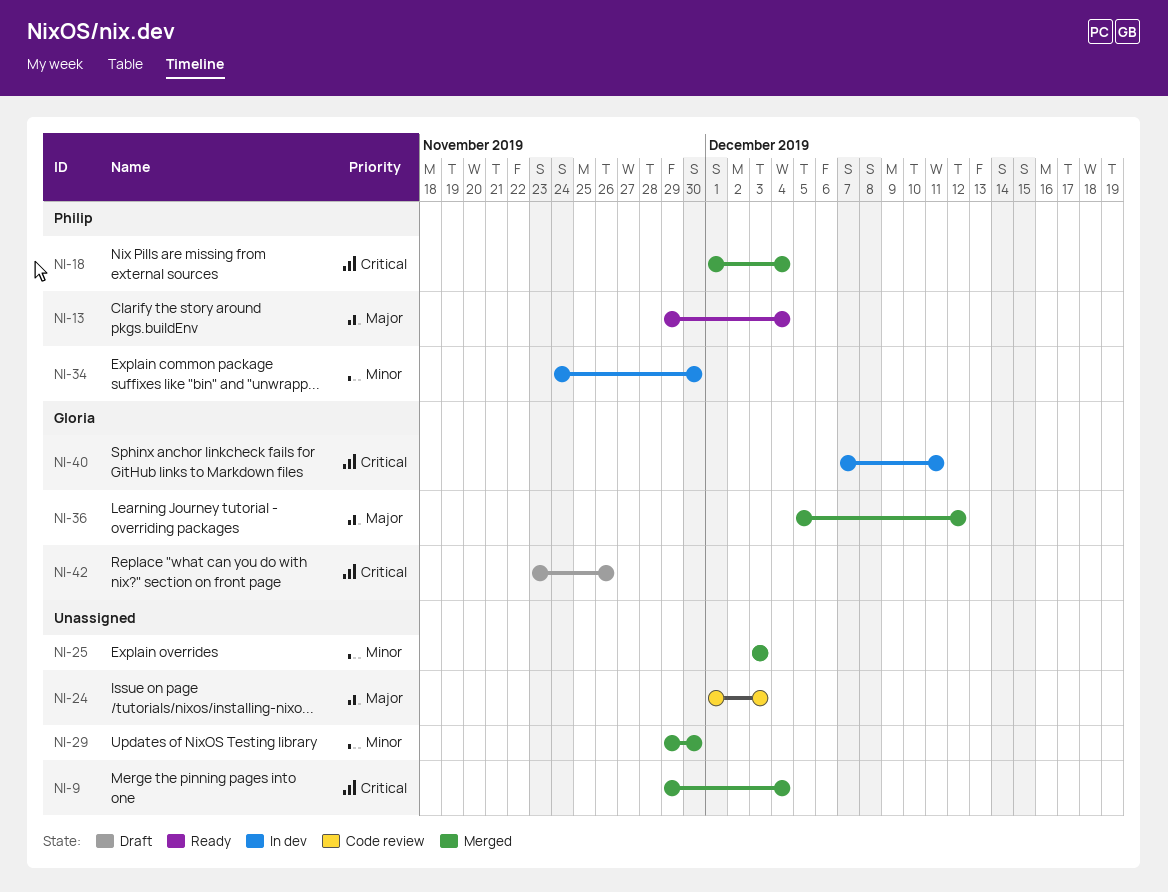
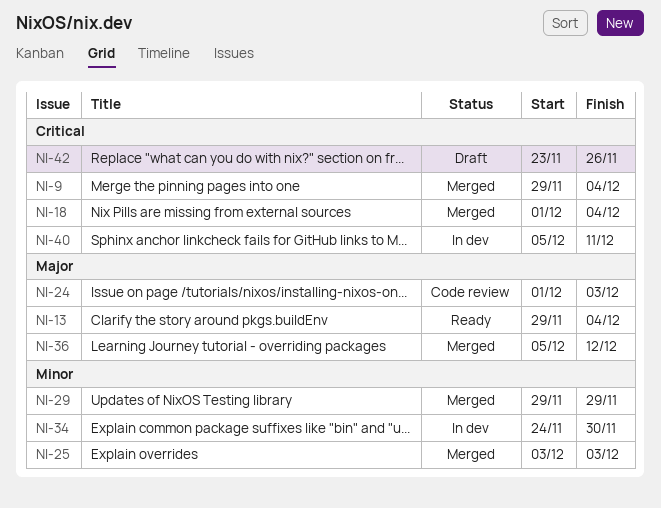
NI-29, due: Nov 30 -> Nov 29
NI-40, start: Dec 7 -> Dec 5

